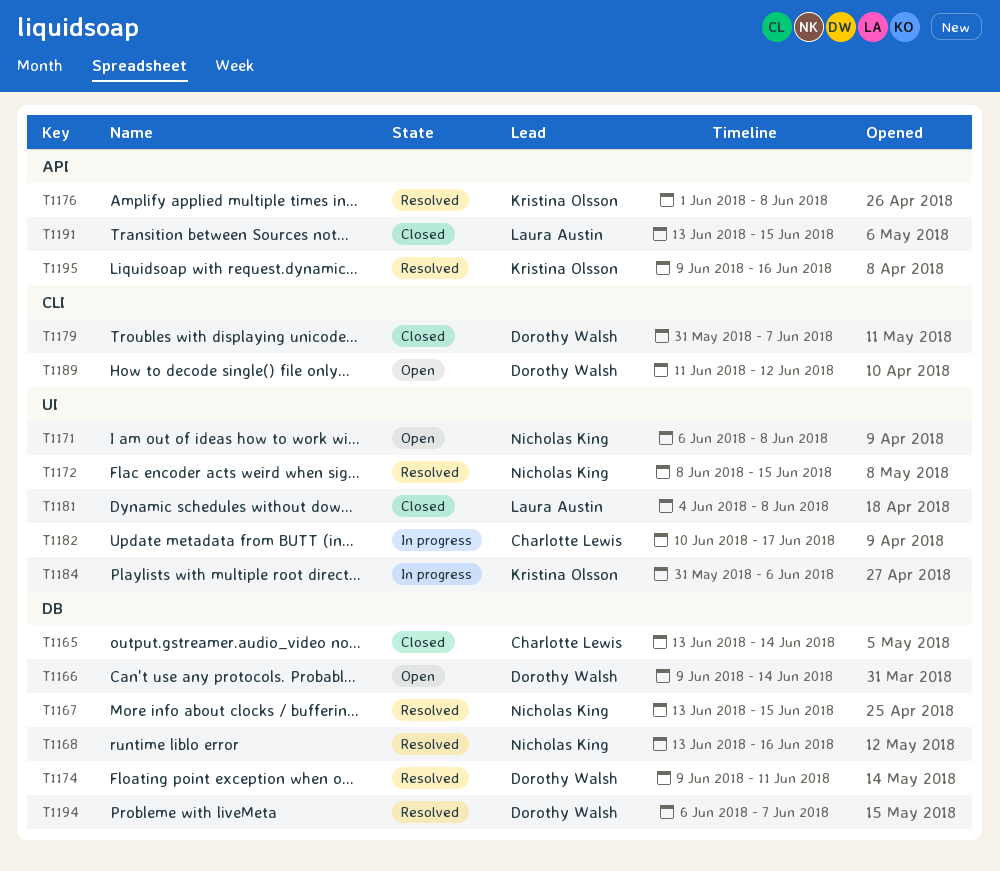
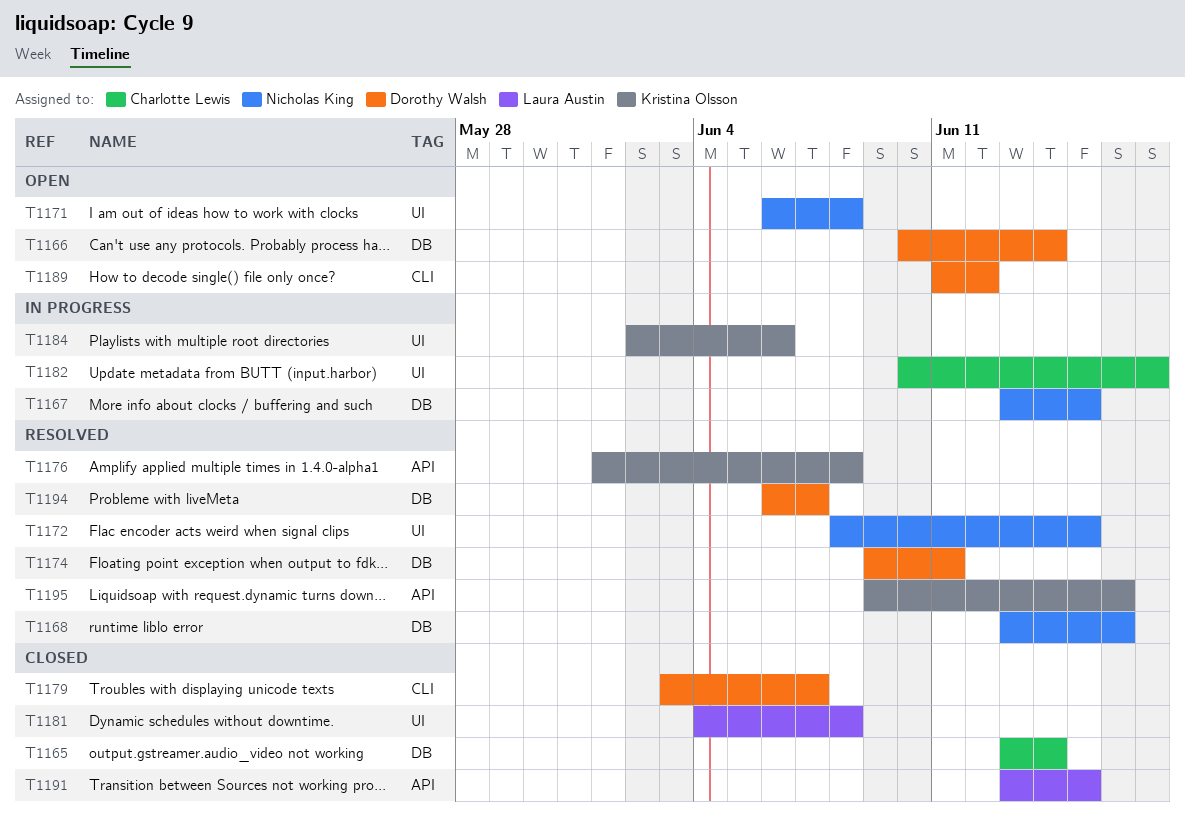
T1166, start: Jun 9 -> Jun 10
T1167, status: Resolved -> In progress
T1179, start: May 31 -> Jun 3
T1184, start: May 31 -> Jun 2

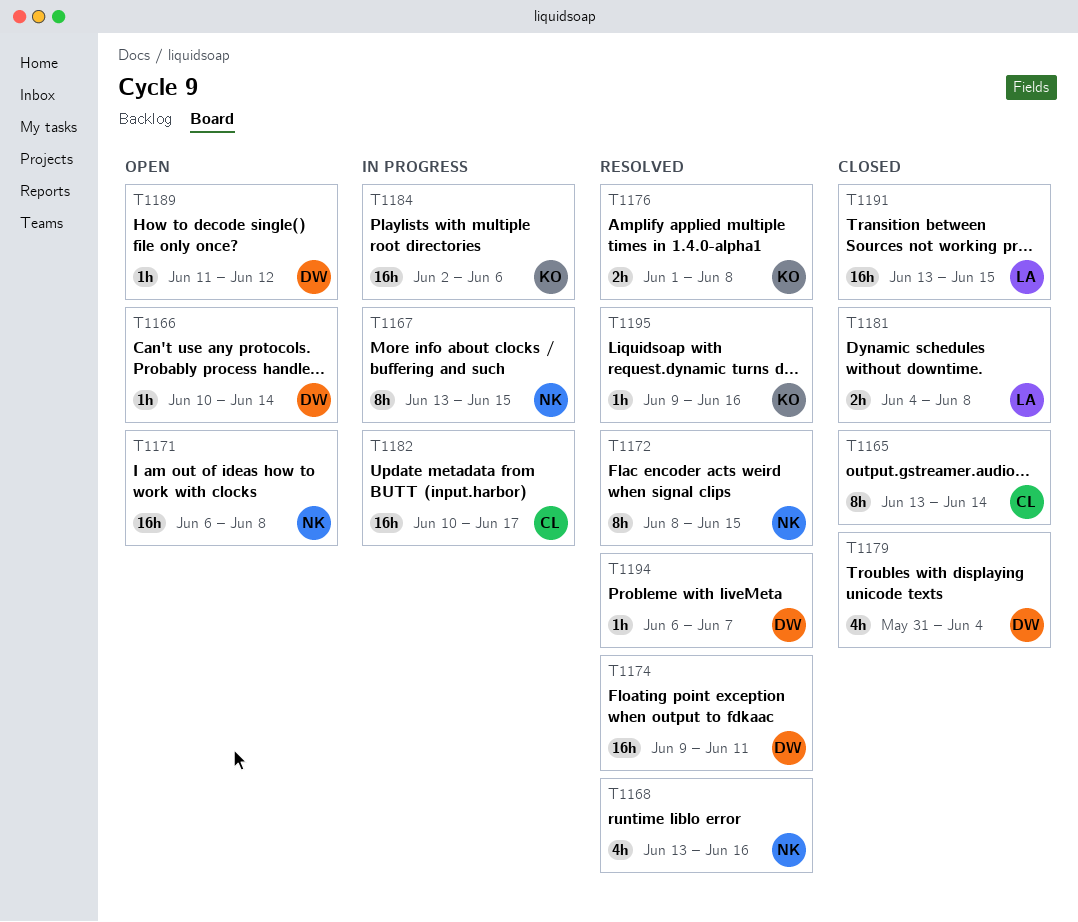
T1179, start: Jun 3 -> May 31
T1179, due: Jun 7 -> Jun 4

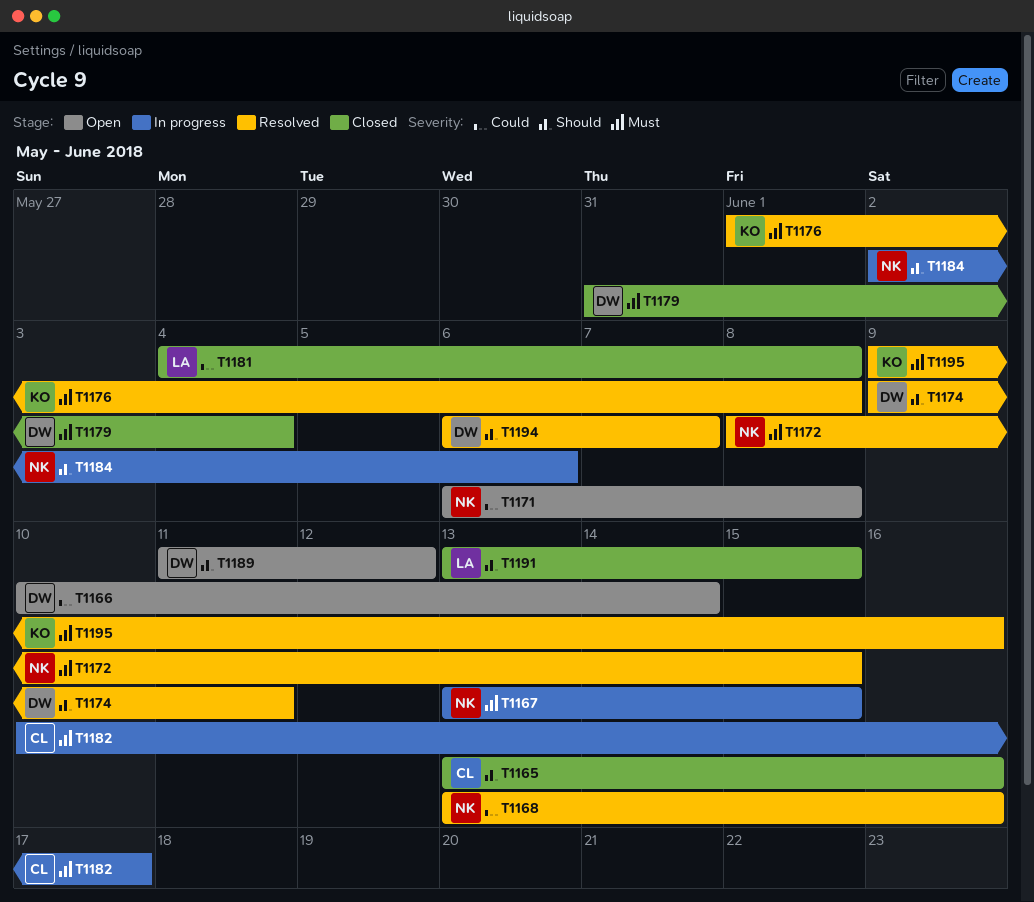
T1165, due: Jun 14 -> Jun 16
T1184, owner: KO -> NK

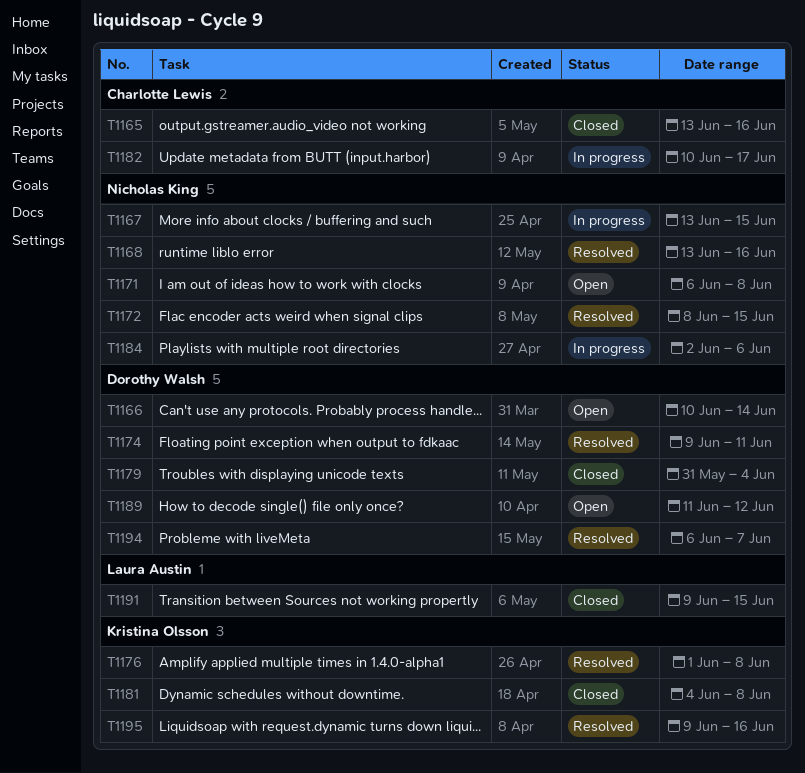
T1181, owner: Laura Austin -> Kristina Olsson
T1191, start: Jun 13 -> Jun 9

